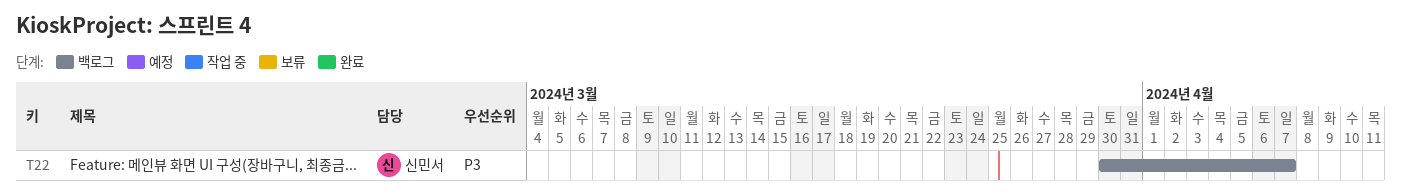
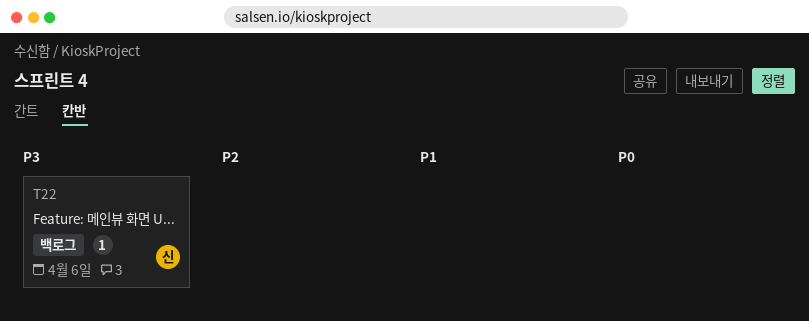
T22, due: Apr 7 -> Apr 6

